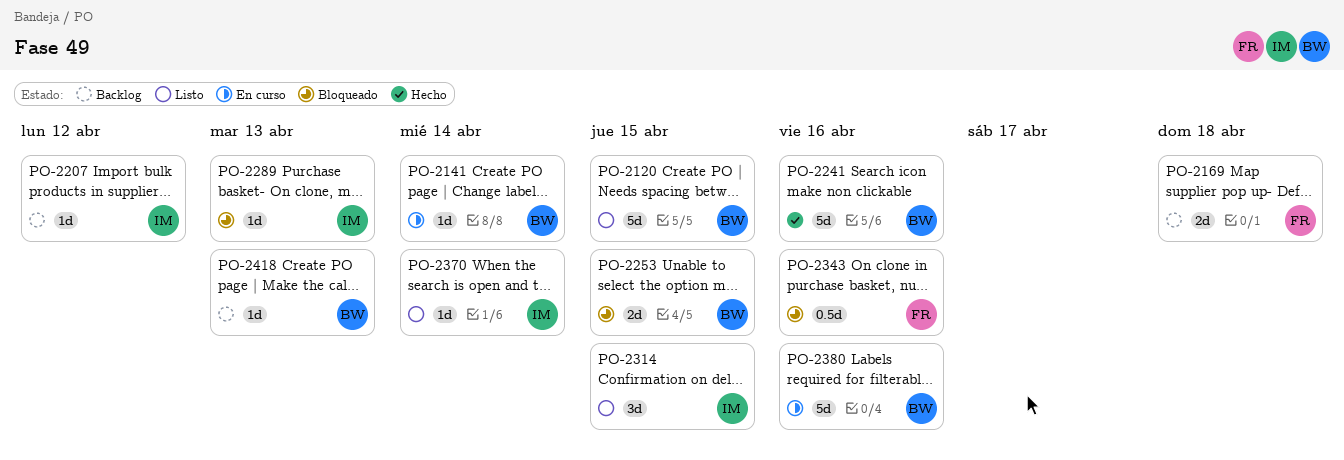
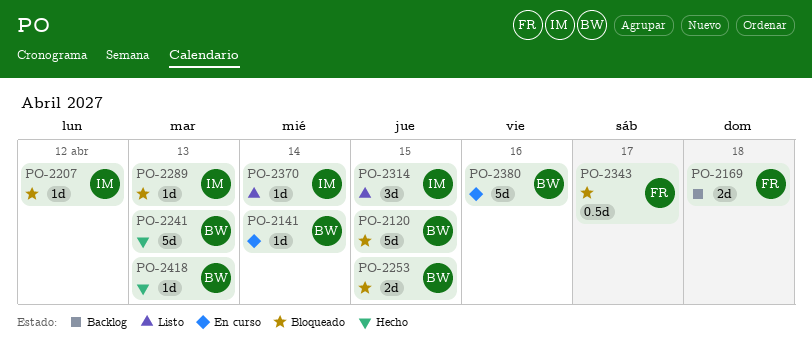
PO-2120, status: Listo -> Bloqueado
PO-2207, status: Backlog -> Bloqueado
PO-2241, due: Apr 16 -> Apr 13
PO-2343, due: Apr 16 -> Apr 17
PO-2418, status: Backlog -> Hecho

